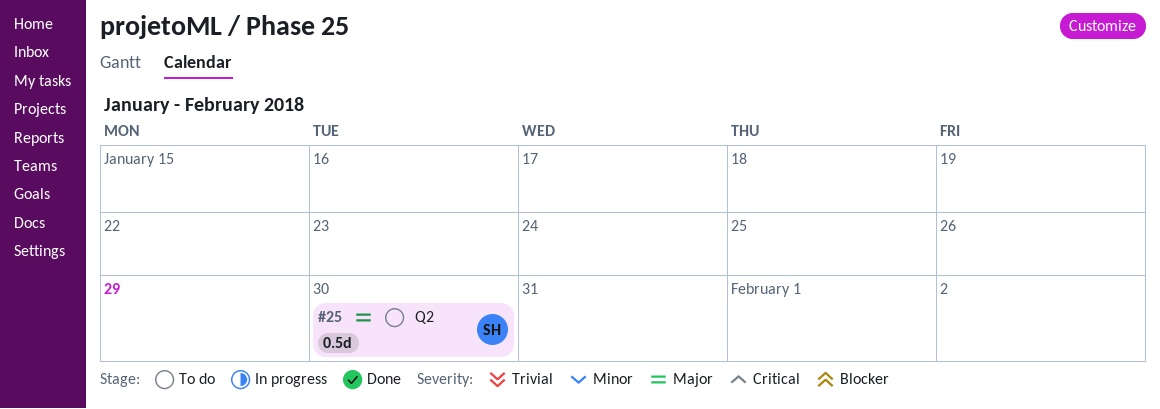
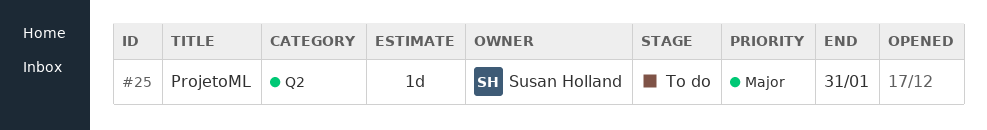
#25, estimate: 0.5d -> 1d
#25, due: Jan 30 -> Jan 31

